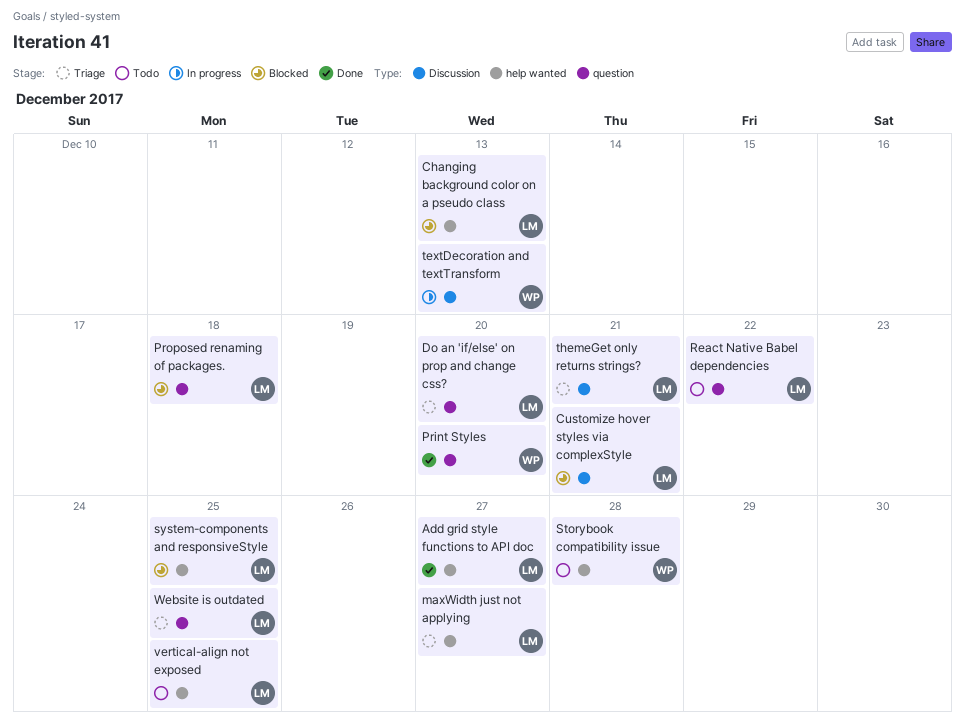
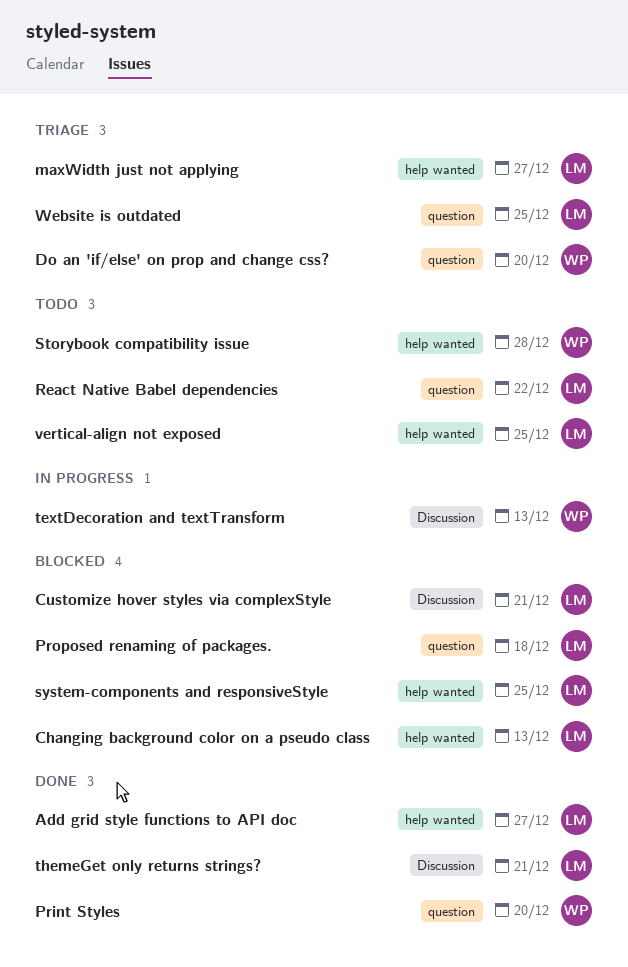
Do an 'if/else' on prop and change css?, owner: LM -> WP
themeGet only returns strings?, status: Triage -> Done

